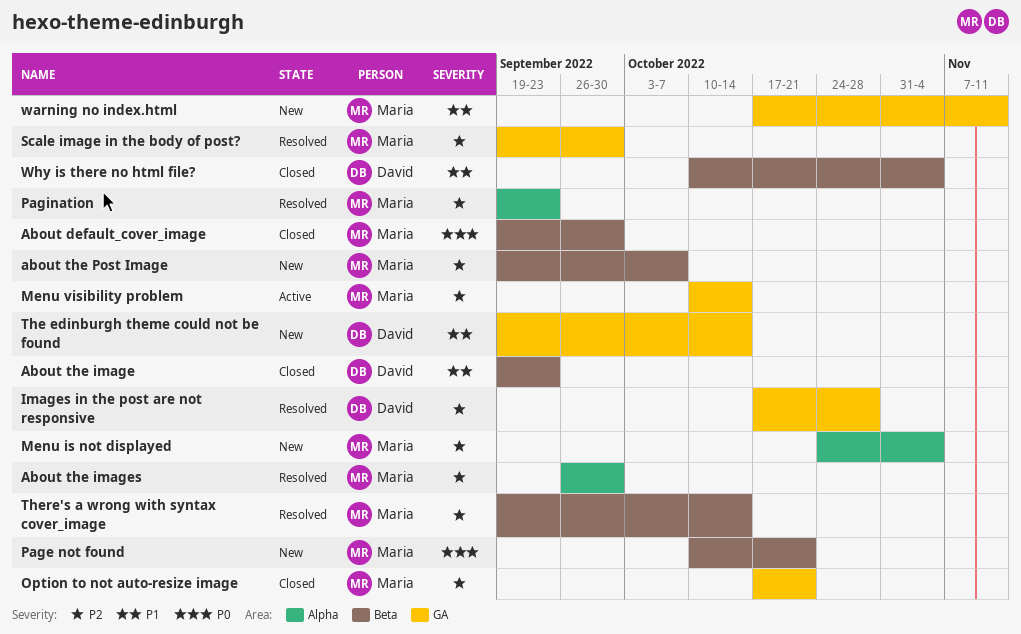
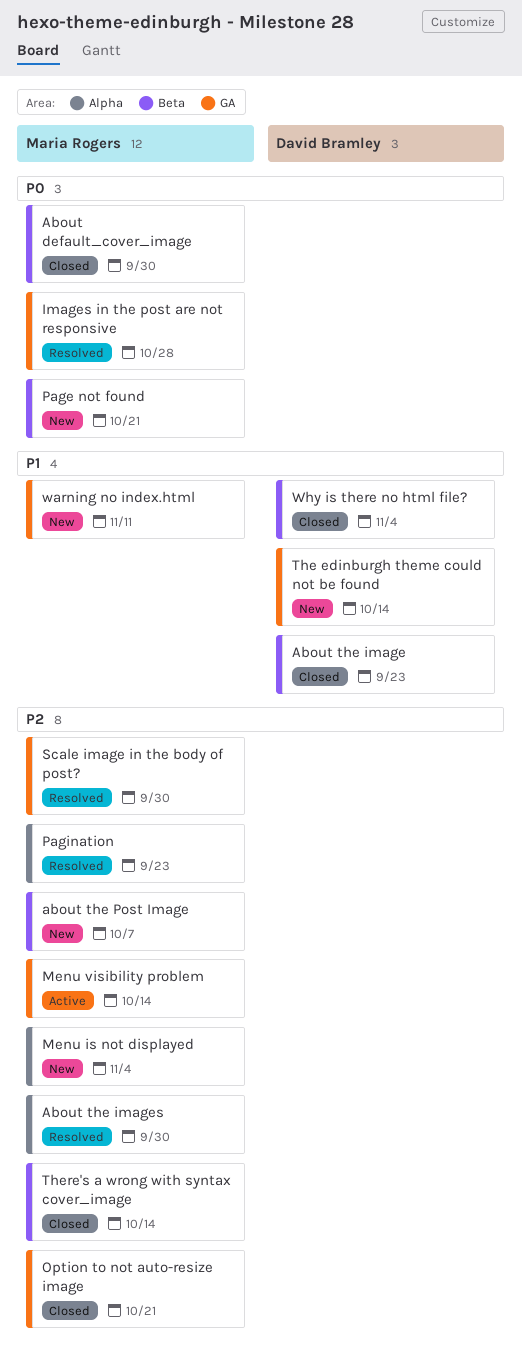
Images in the post are not responsive, owner: David Bramley -> Maria Rogers
Images in the post are not responsive, priority: P2 -> P0
There's a wrong with syntax cover_image, status: Resolved -> Closed

